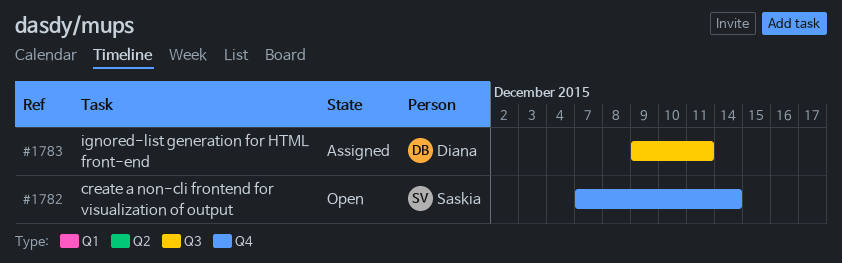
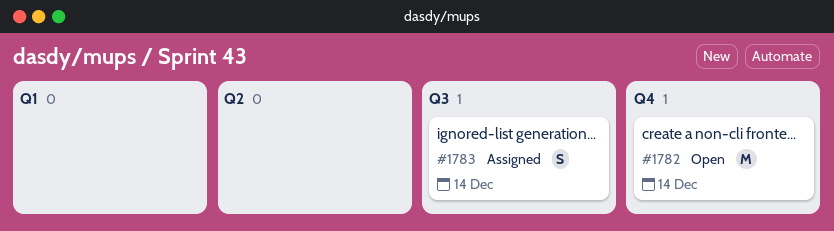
#1783, due: Dec 11 -> Dec 14

